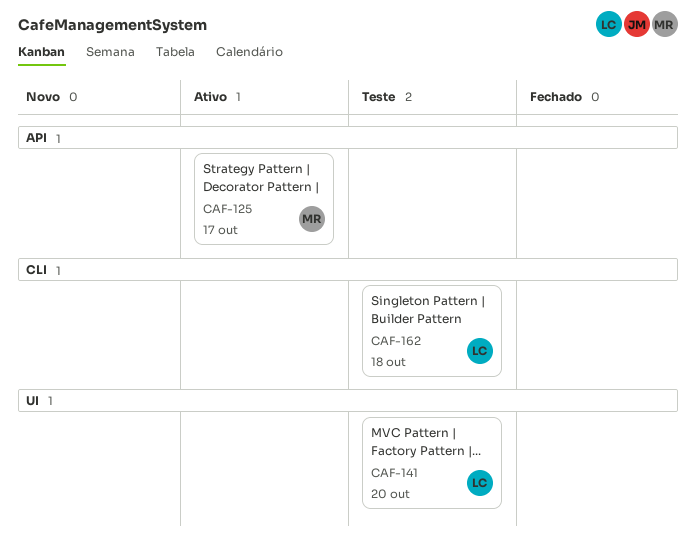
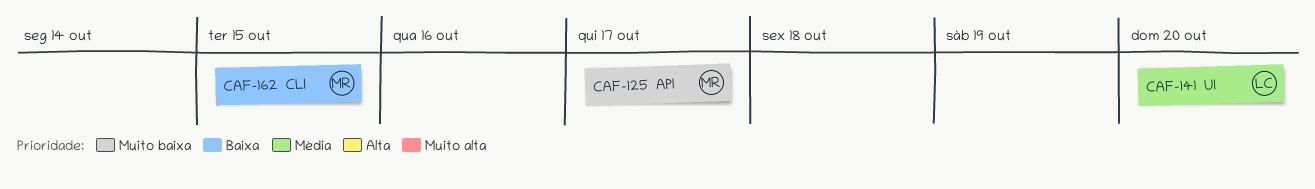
CAF-162, owner: LC -> MR
CAF-162, due: Oct 18 -> Oct 15

